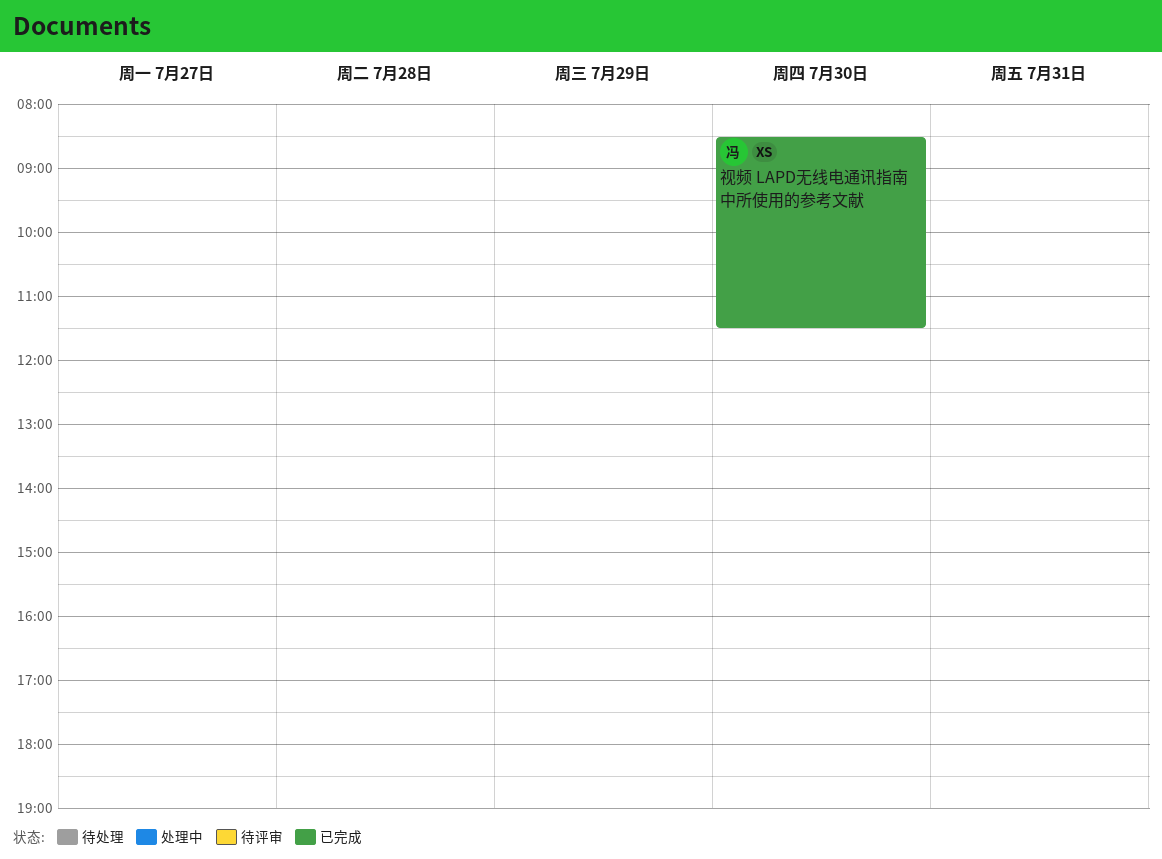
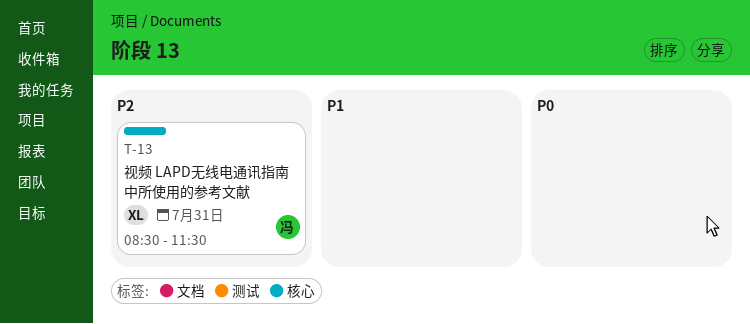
视频 LAPD无线电通讯指南 中所使用的参考文献, estimate: XS -> XL
视频 LAPD无线电通讯指南 中所使用的参考文献, day: Jul 30 -> Jul 31

